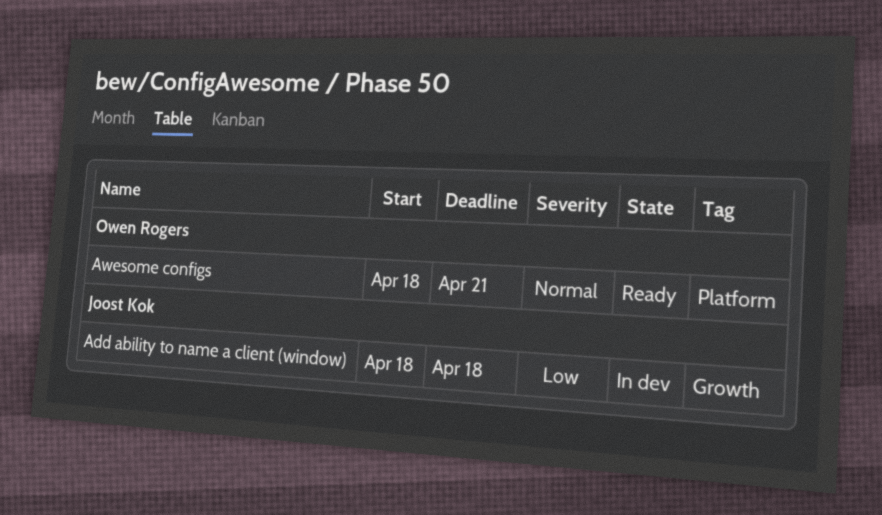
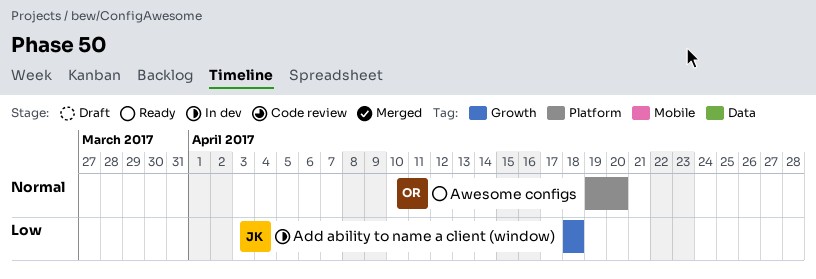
Awesome configs, start: Apr 18 -> Apr 19
Awesome configs, due: Apr 21 -> Apr 20

